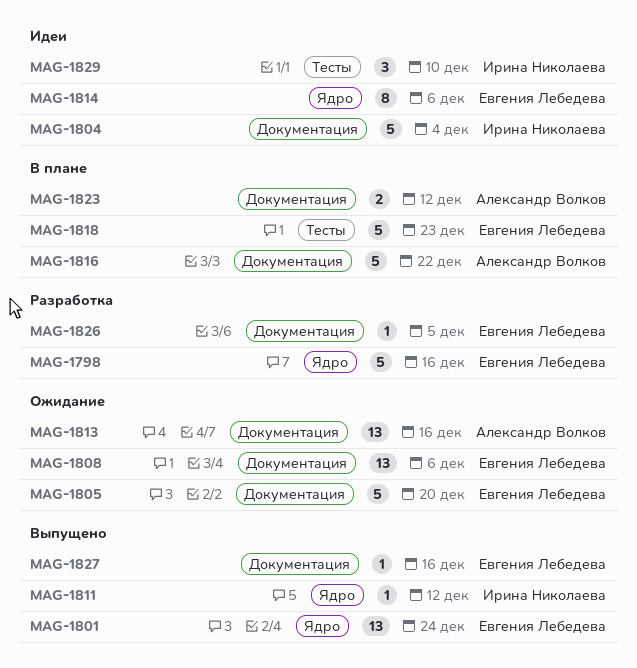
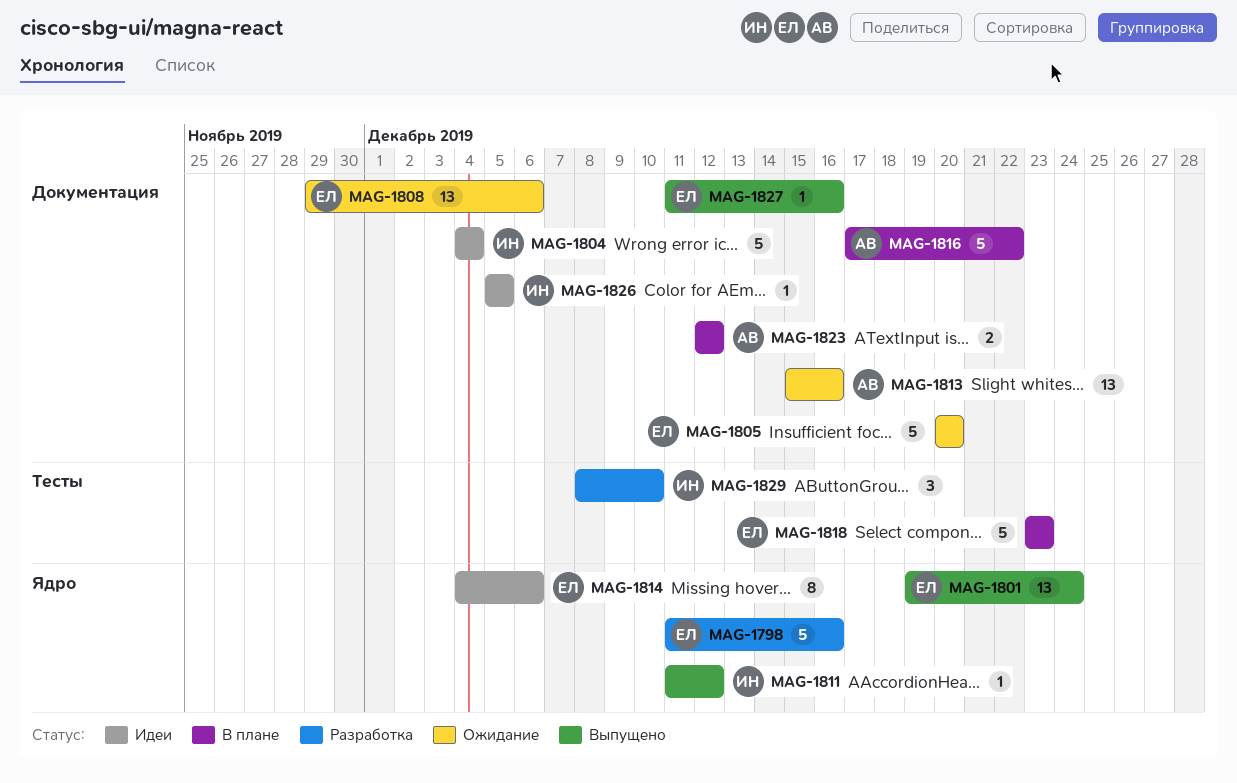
MAG-1826, status: Разработка -> Идеи
MAG-1826, owner: Евгения Лебедева -> Ирина Николаева
MAG-1829, status: Идеи -> Разработка

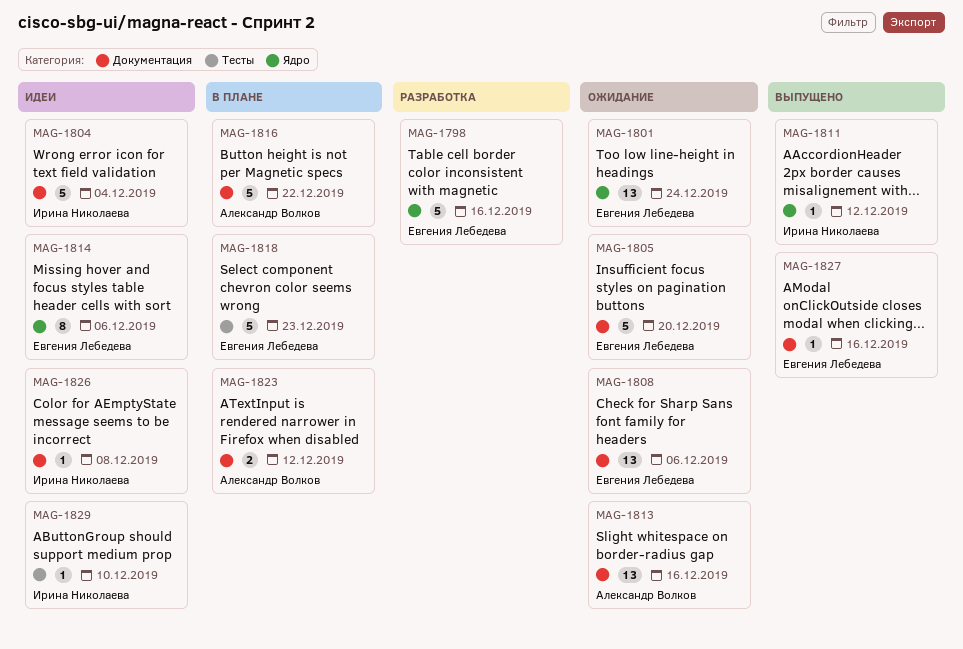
MAG-1801, status: Выпущено -> Ожидание
MAG-1826, due: Dec 5 -> Dec 8
MAG-1829, status: Разработка -> Идеи
MAG-1829, estimate: 3 -> 1

